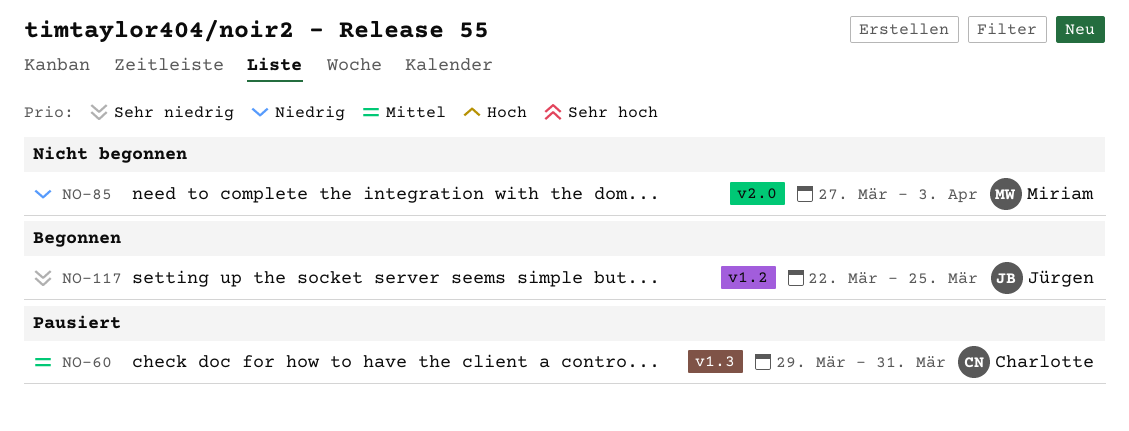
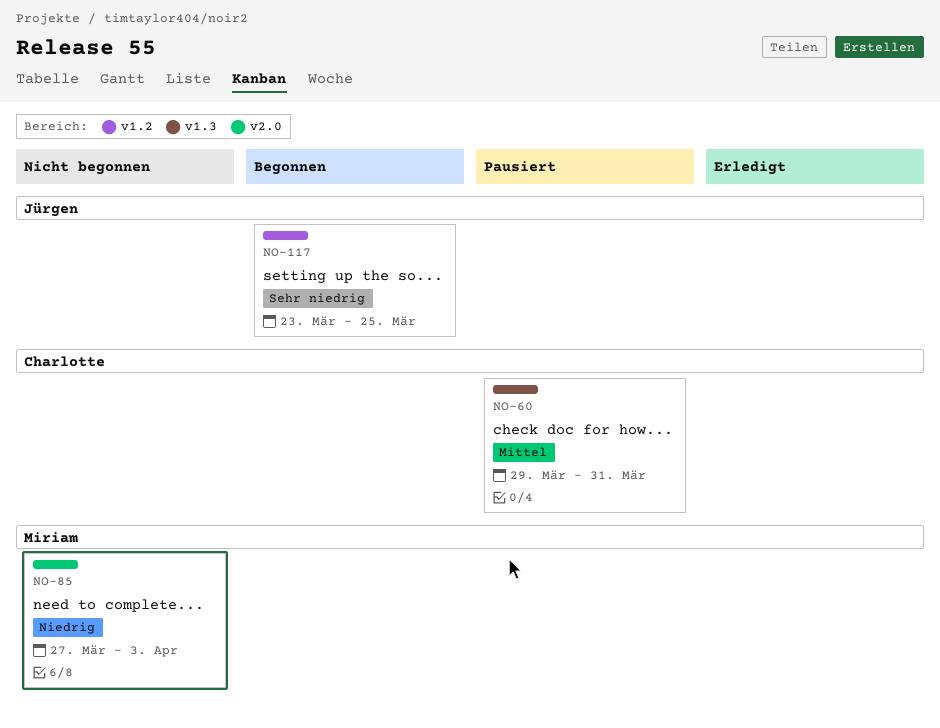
NO-117, start: Mar 22 -> Mar 23

